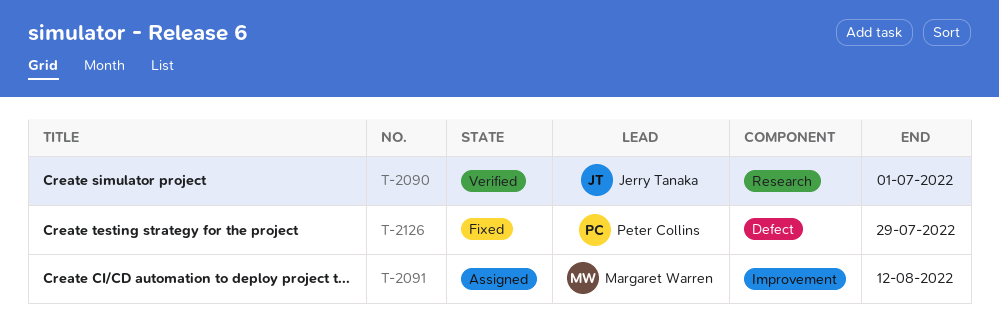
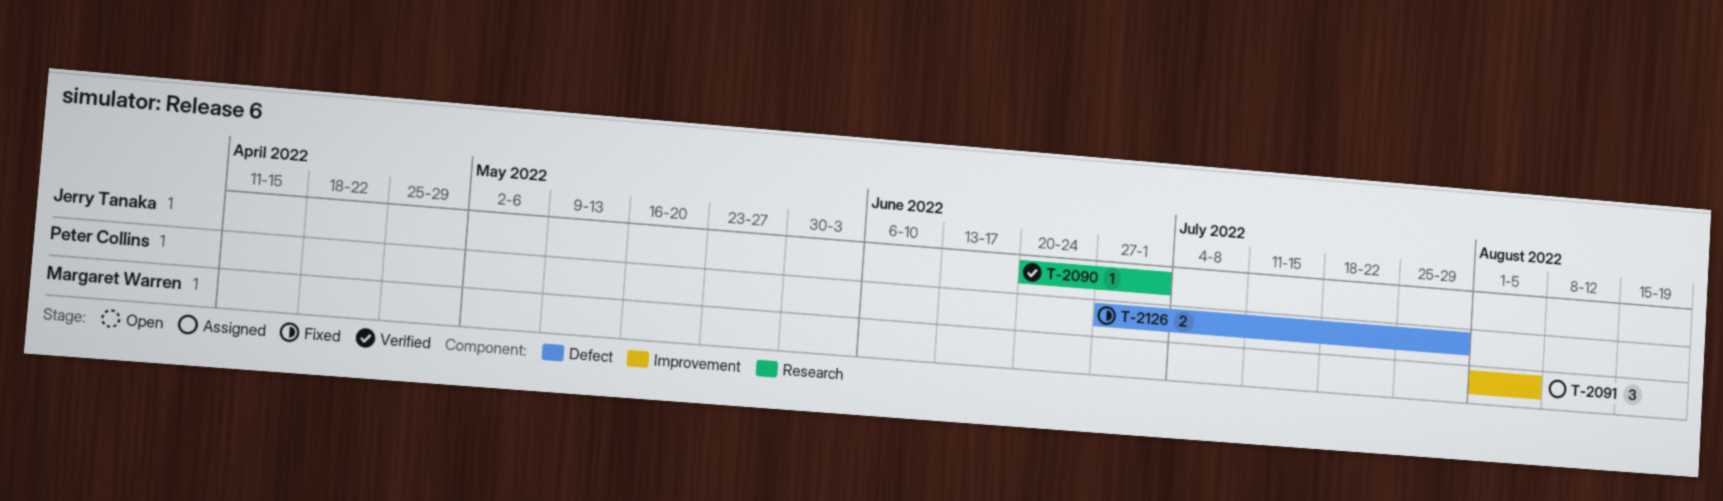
T-2091, due: Aug 12 -> Aug 5

